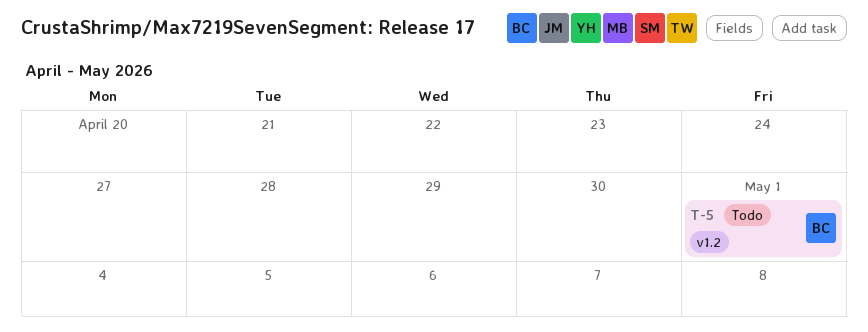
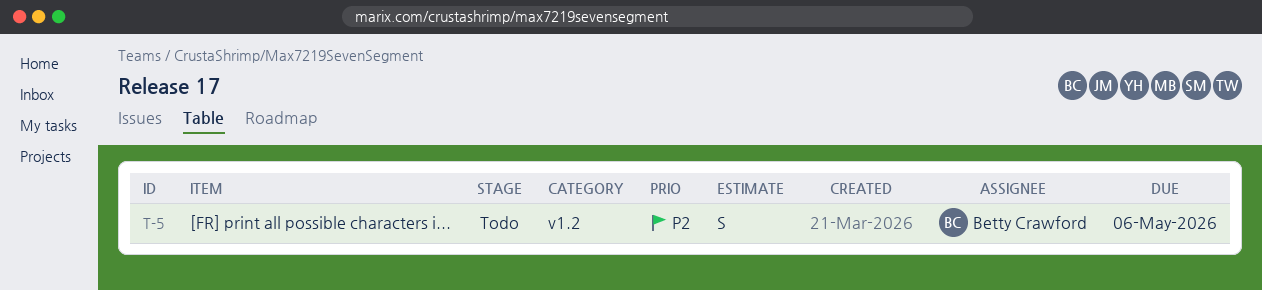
T-5, due: May 1 -> May 6

